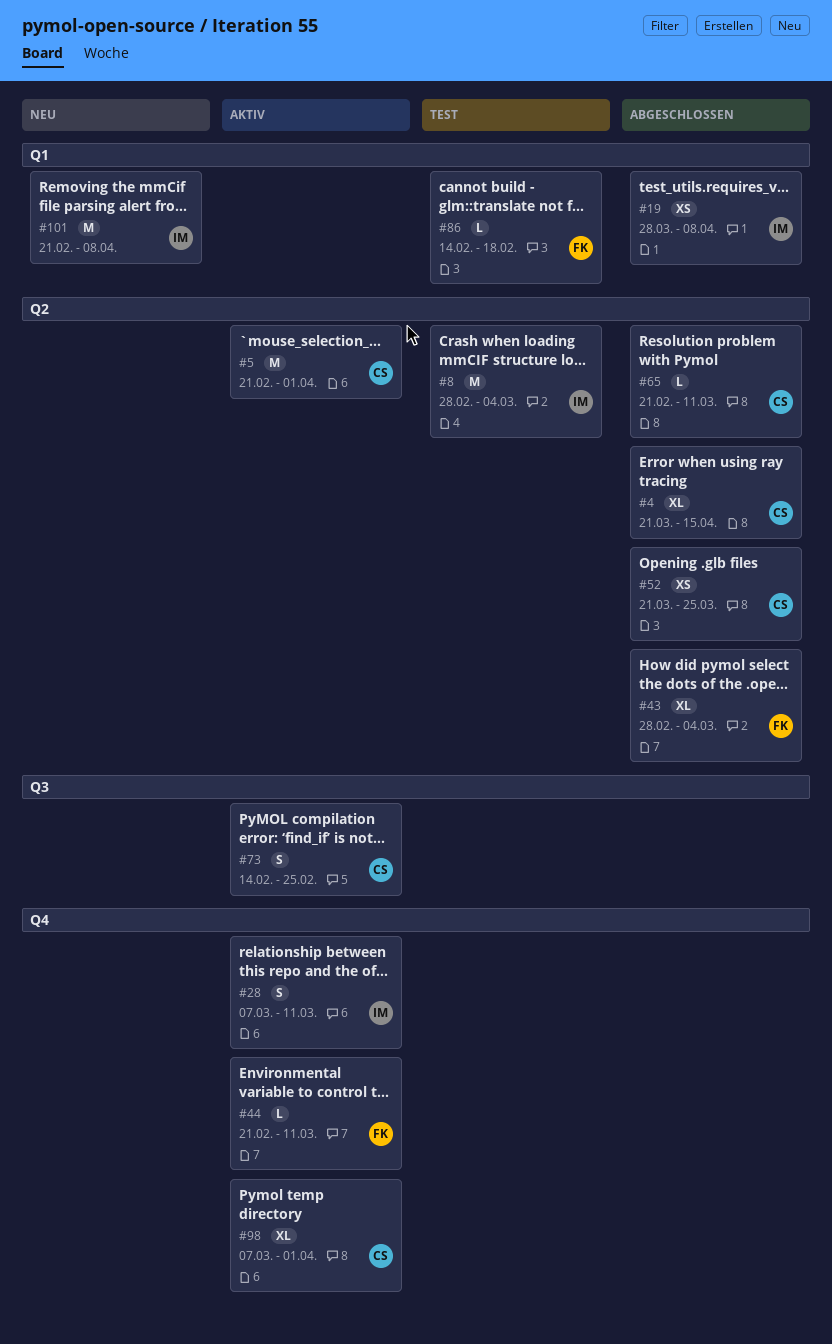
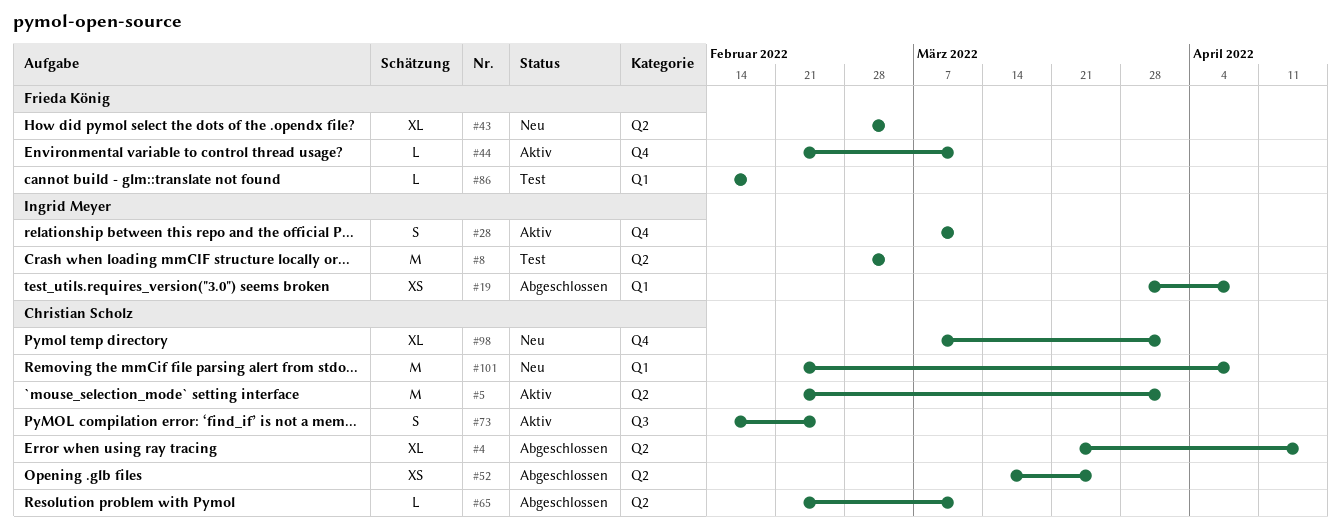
#43, status: Abgeschlossen -> Neu
#52, start: Mar 21 -> Mar 14
#98, status: Aktiv -> Neu
#101, owner: Ingrid Meyer -> Christian Scholz

